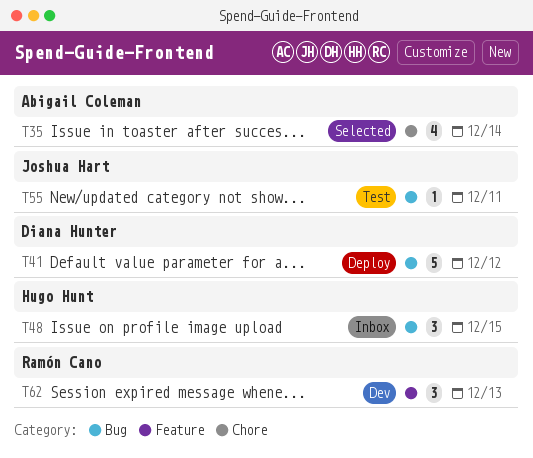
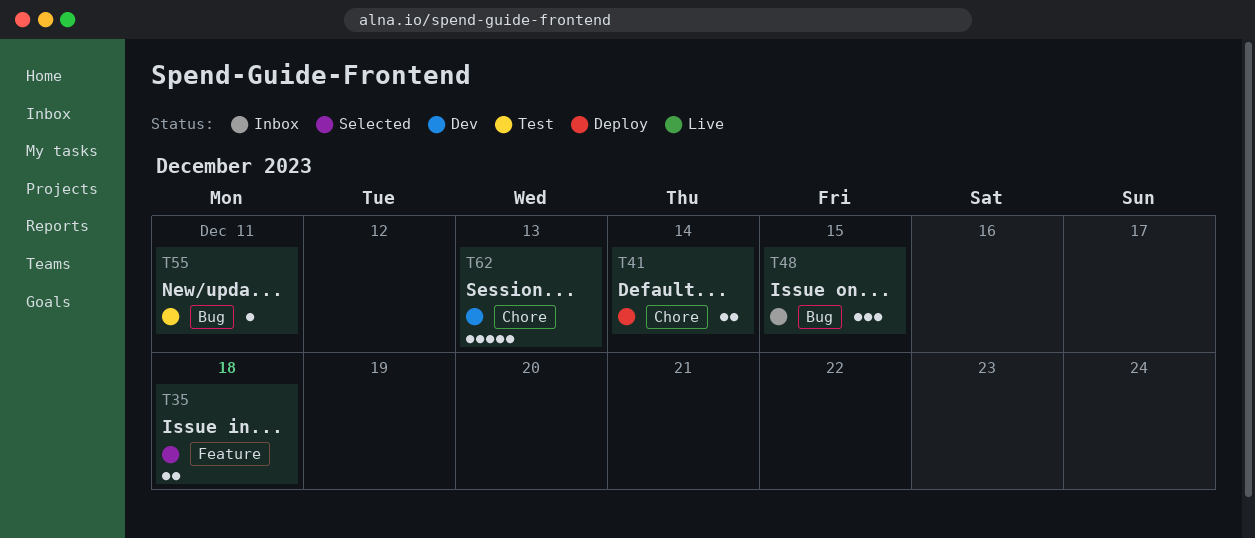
T35, label: Chore -> Feature
T35, estimate: 4 -> 2
T35, due: Dec 14 -> Dec 18
T41, label: Bug -> Chore
T41, estimate: 5 -> 2
T41, due: Dec 12 -> Dec 14
T62, label: Feature -> Chore
T62, estimate: 3 -> 5

